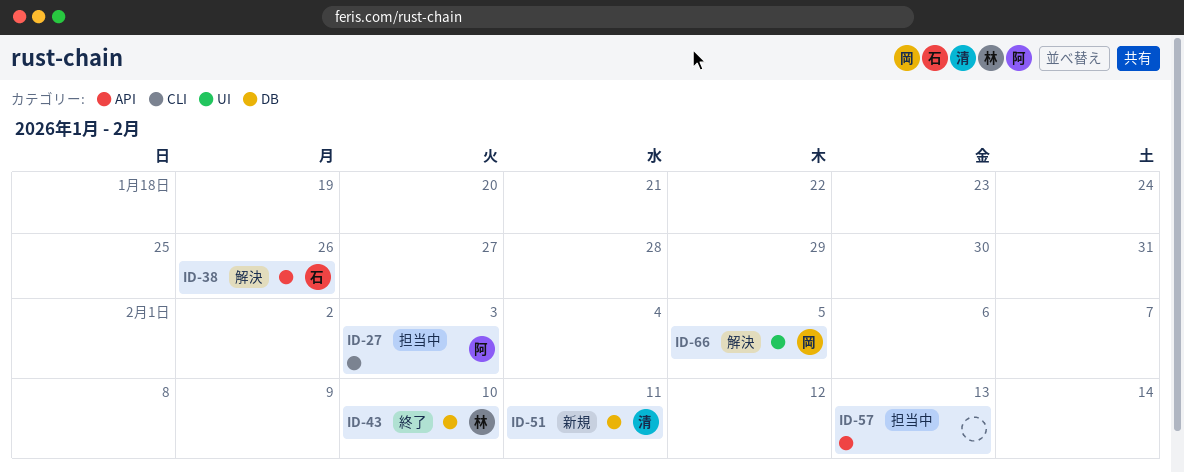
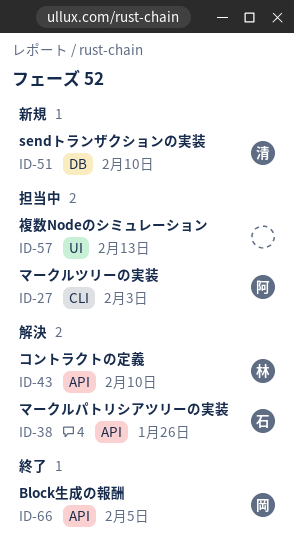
ID-43, status: 終了 -> 解決
ID-43, label: DB -> API
ID-51, due: Feb 11 -> Feb 10
ID-57, label: API -> UI
ID-66, status: 解決 -> 終了
ID-66, label: UI -> API

